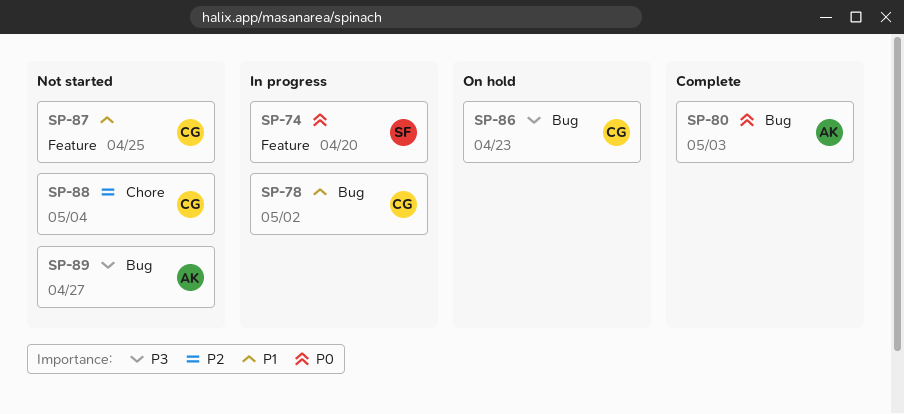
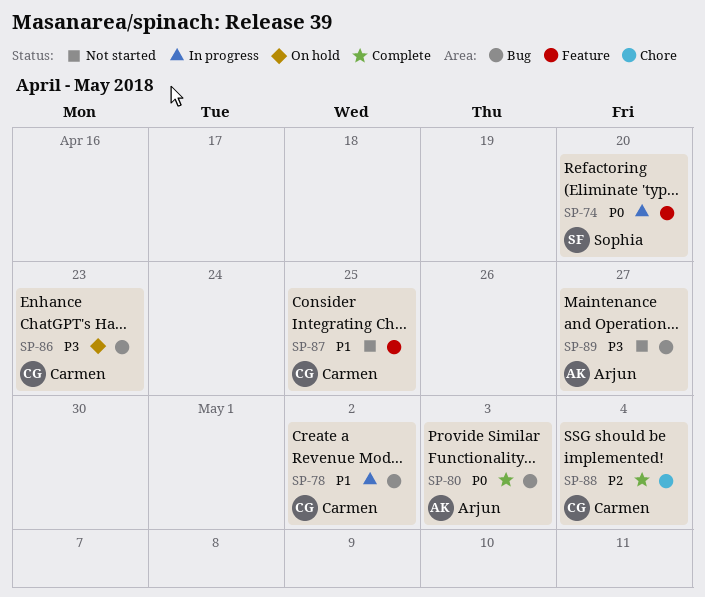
SP-88, status: Not started -> Complete

